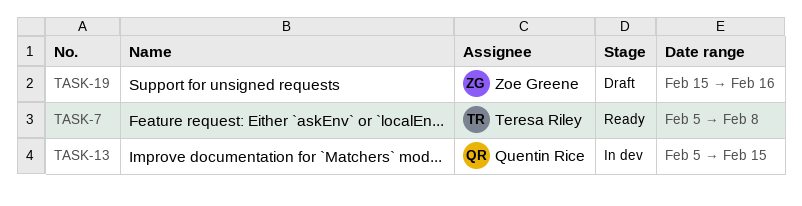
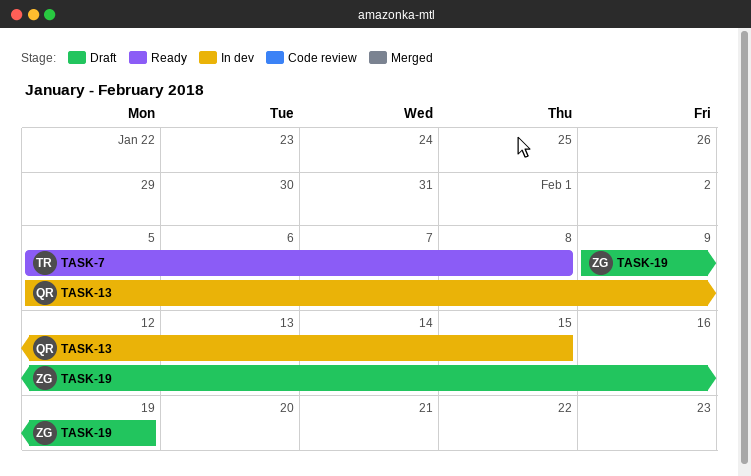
TASK-19, start: Feb 15 -> Feb 9
TASK-19, due: Feb 16 -> Feb 19

